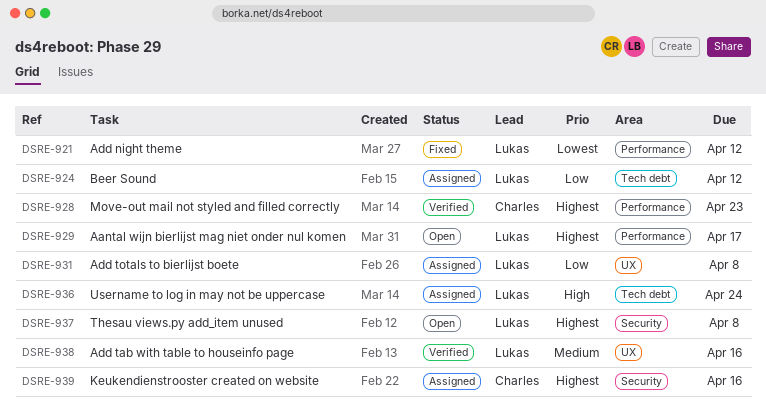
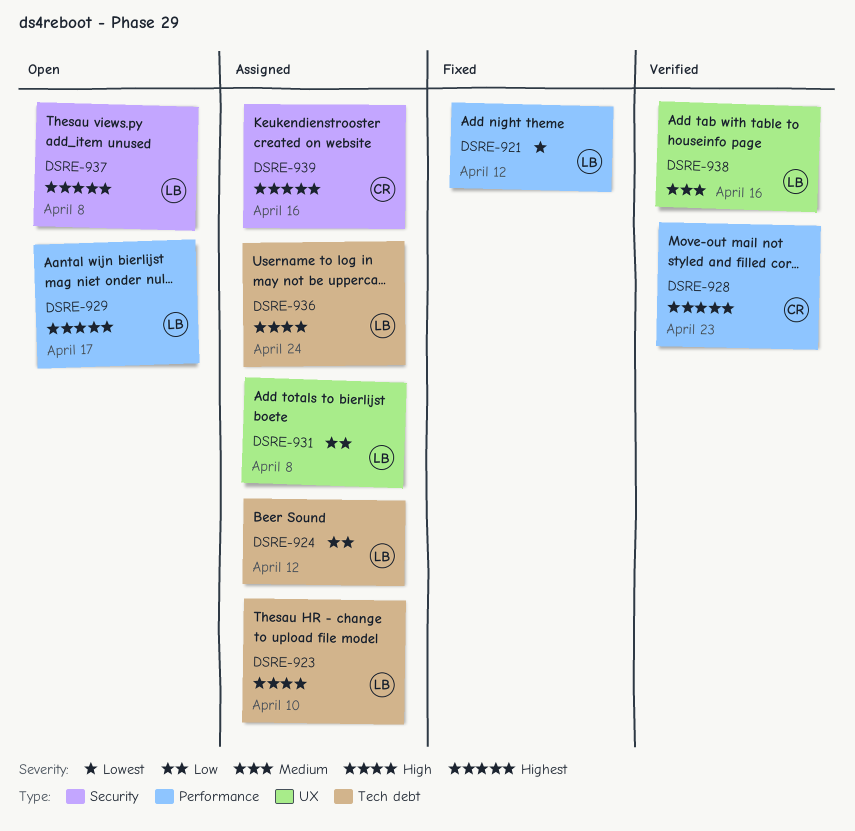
DSRE-923: none -> present

